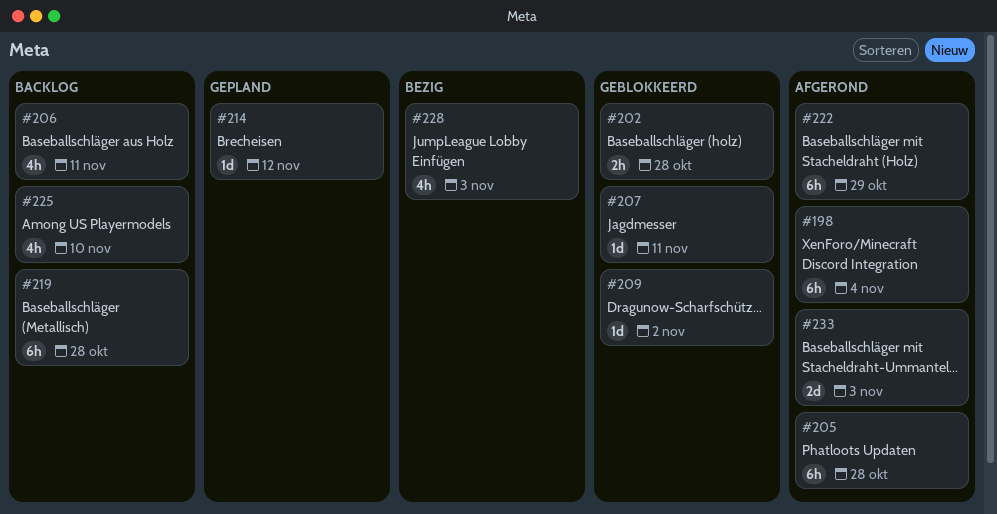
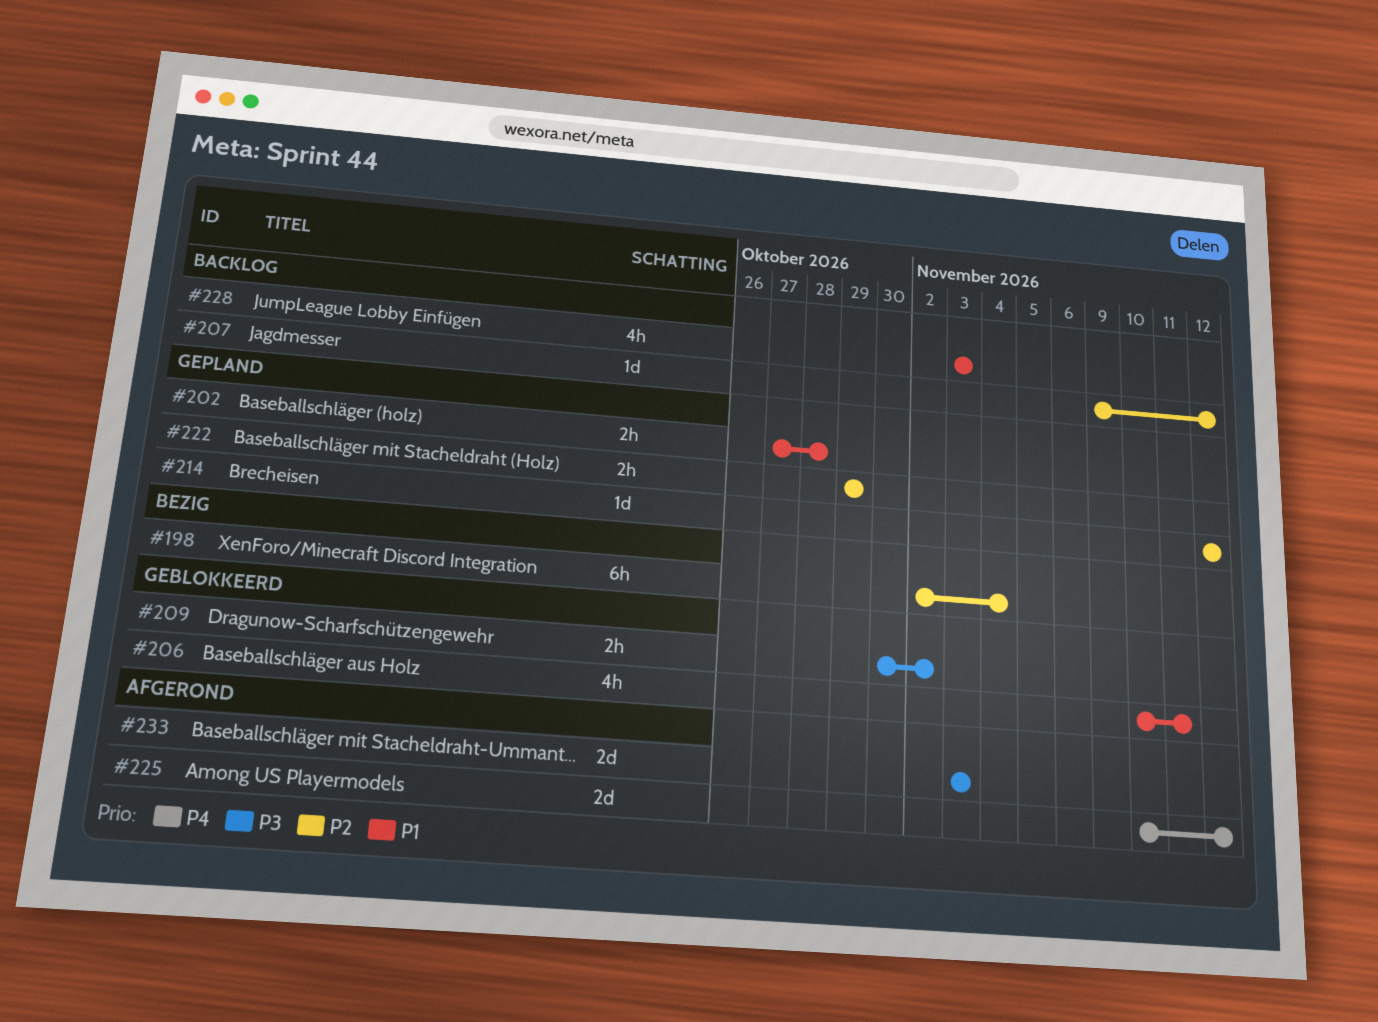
#198, status: Afgerond -> Bezig
#202, status: Geblokkeerd -> Gepland
#205: present -> none
#206, status: Backlog -> Geblokkeerd
#207, status: Geblokkeerd -> Backlog
#207, due: Nov 11 -> Nov 12
#209, estimate: 1d -> 2h
#219: present -> none
#222, status: Afgerond -> Gepland
#222, estimate: 6h -> 2h
#225, status: Backlog -> Afgerond
#225, estimate: 4h -> 2d
#225, due: Nov 10 -> Nov 12
#228, status: Bezig -> Backlog

